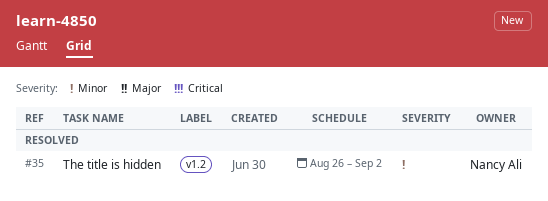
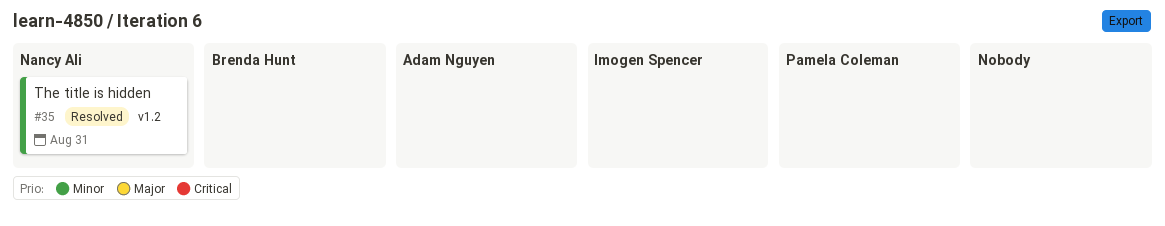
#35, due: Sep 2 -> Aug 31

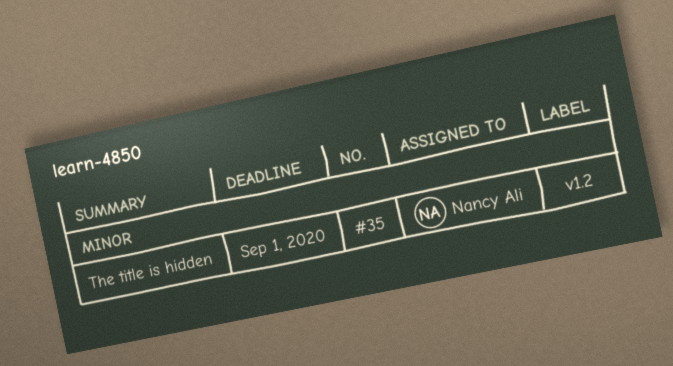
#35, due: Aug 31 -> Sep 1

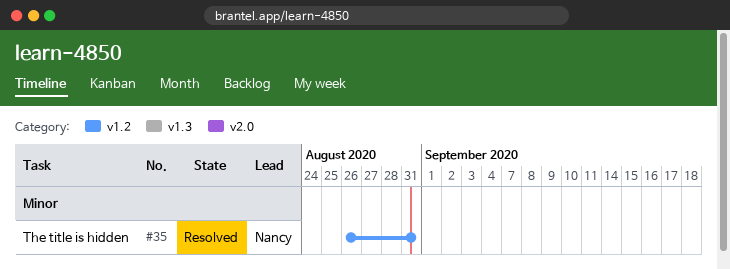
#35, due: Sep 1 -> Aug 31

